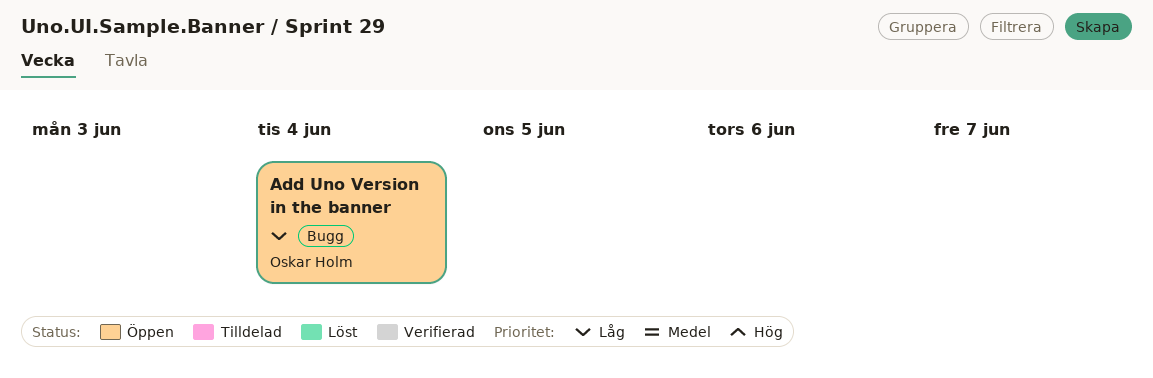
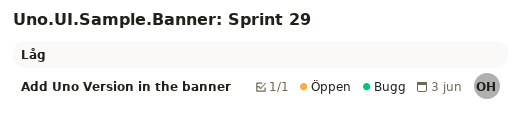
Add Uno Version in the banner, due: Jun 4 -> Jun 3

